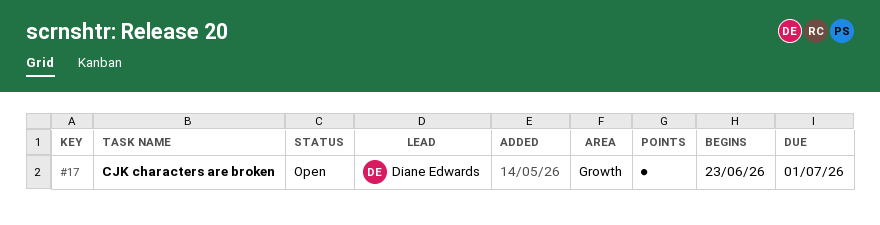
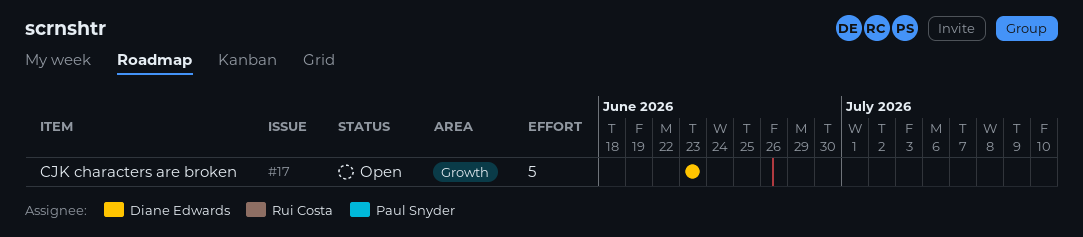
#17, estimate: 1 -> 5
#17, due: Jul 1 -> Jun 23

